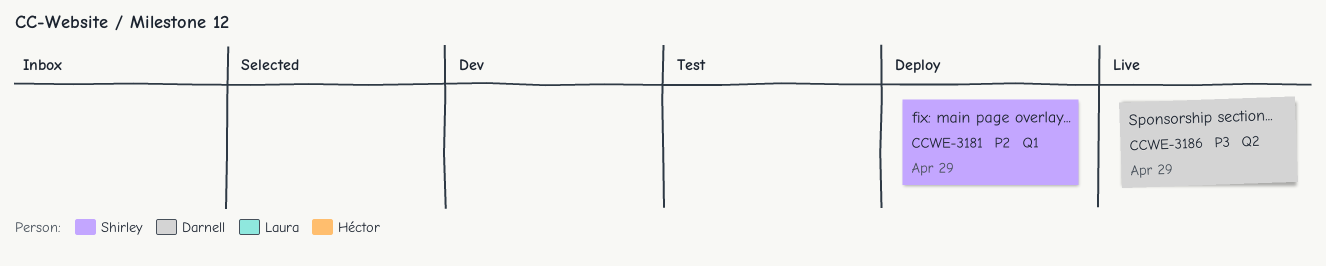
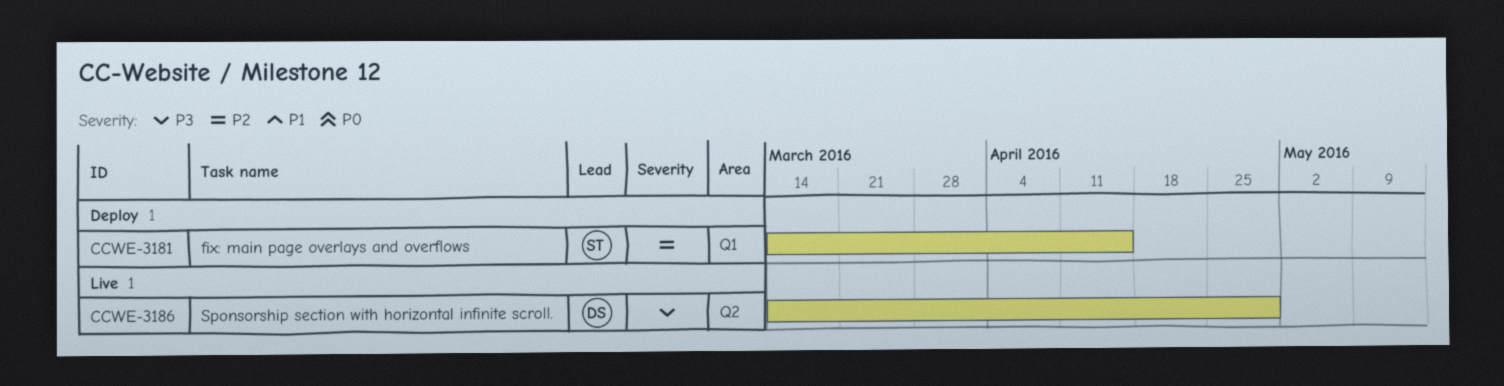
CCWE-3181, due: Apr 29 -> Apr 15

